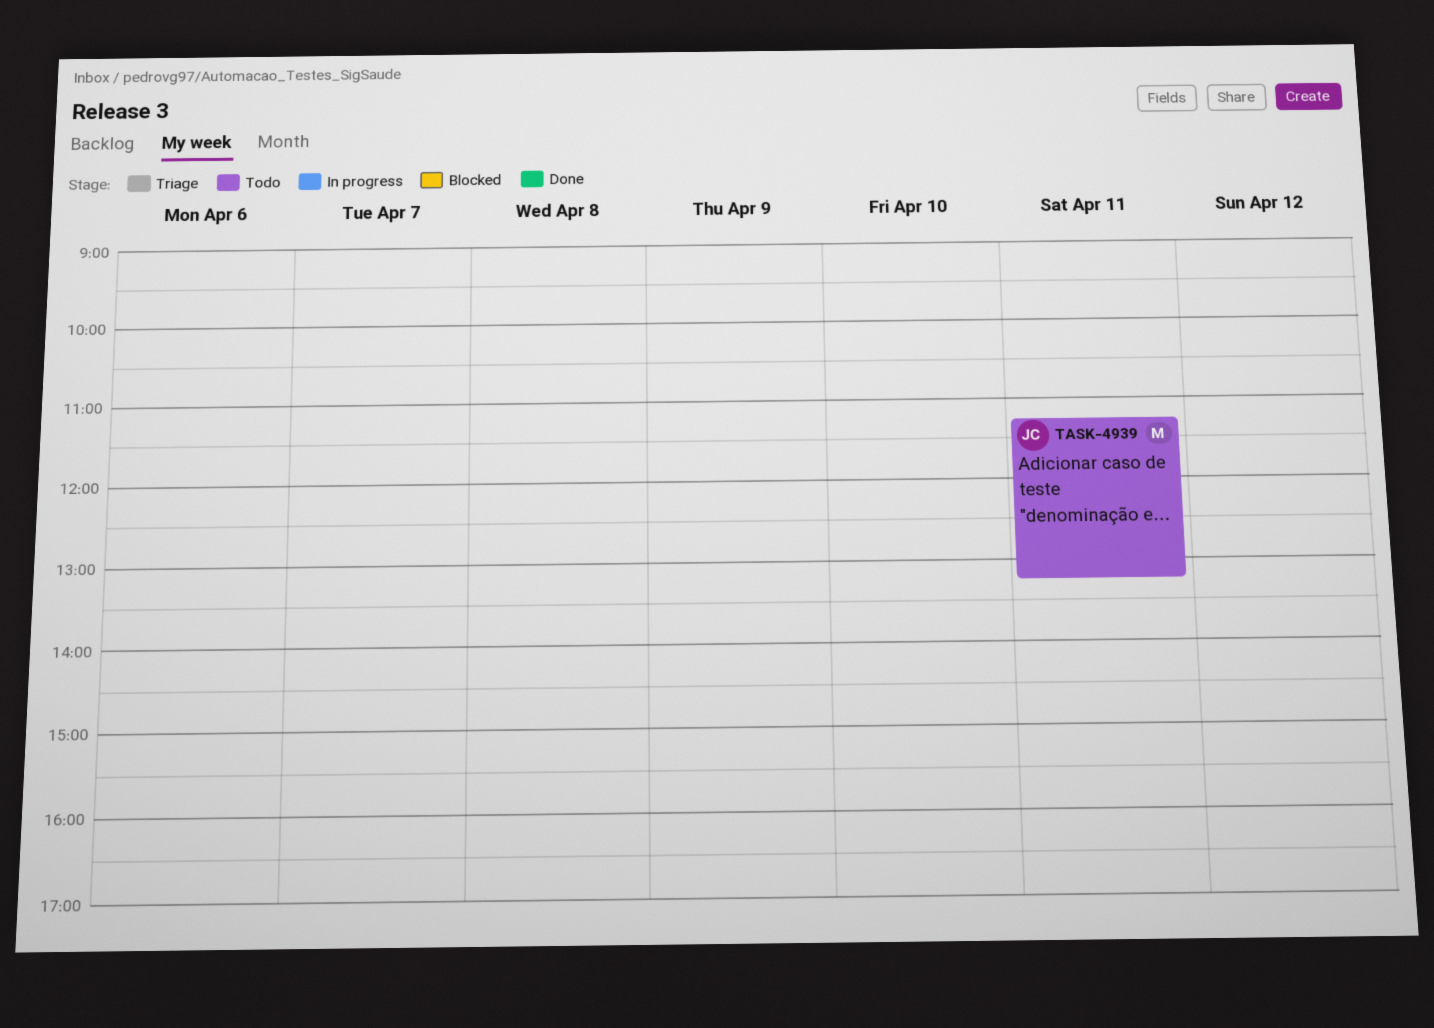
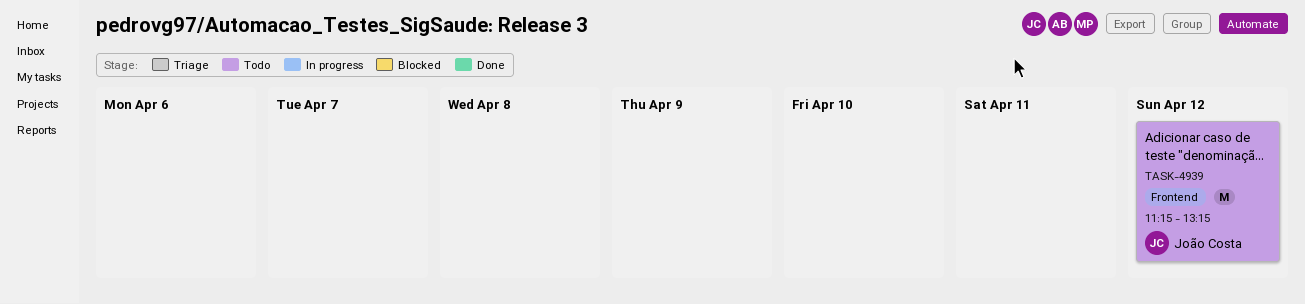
TASK-4939, day: Apr 11 -> Apr 12

